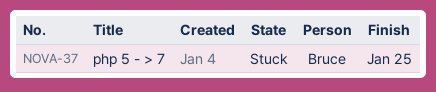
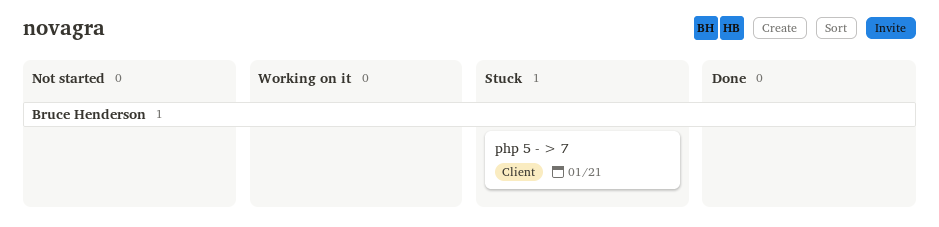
php 5 - > 7, due: Jan 25 -> Jan 21

